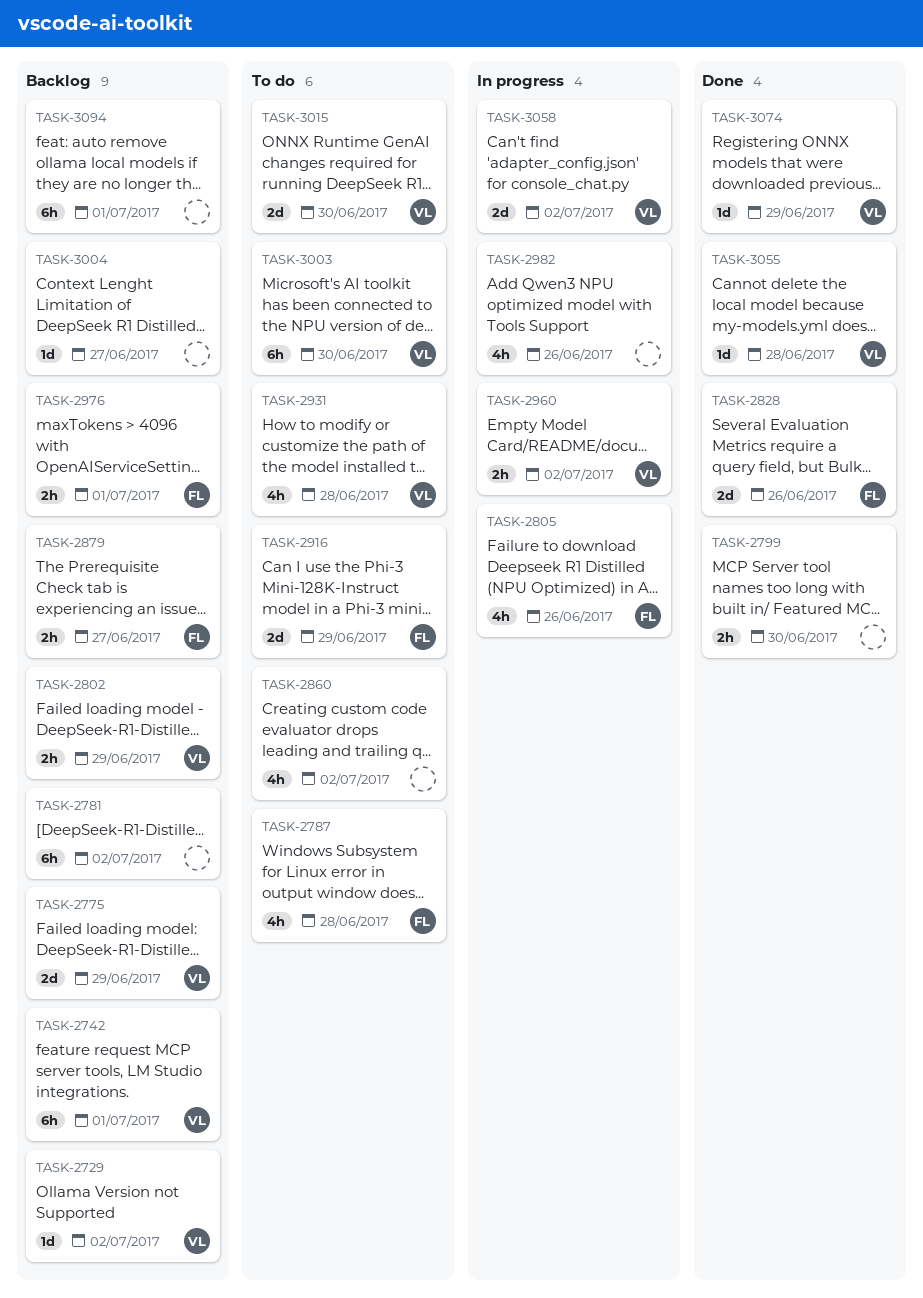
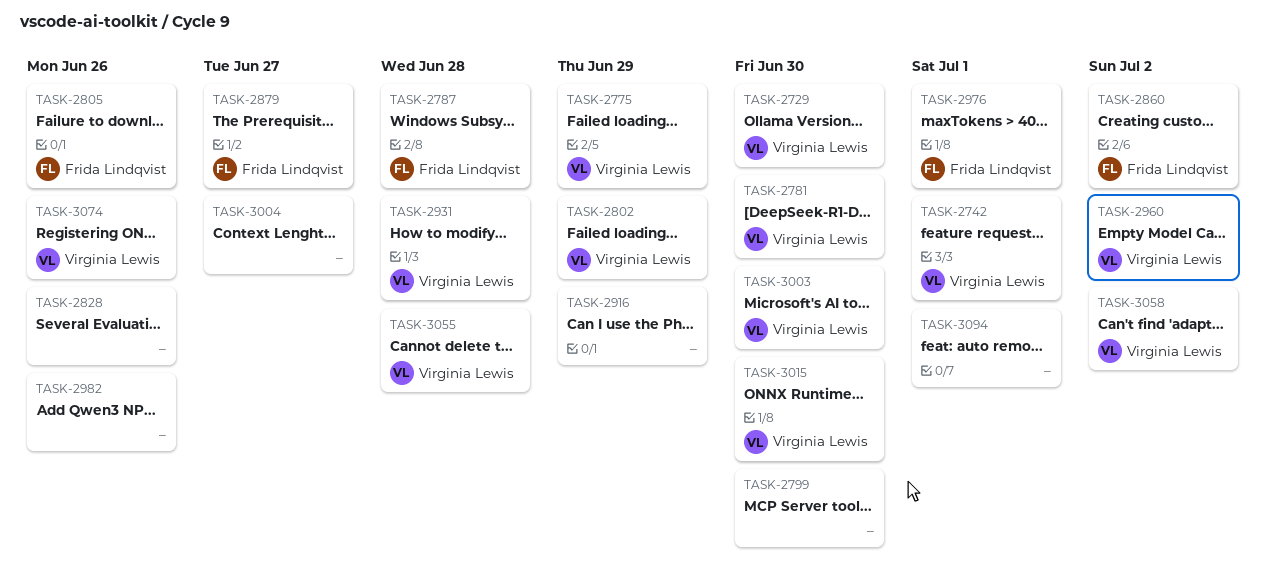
TASK-2729, due: Jul 2 -> Jun 30
TASK-2781, owner: none -> Virginia Lewis
TASK-2781, due: Jul 2 -> Jun 30
TASK-2828, owner: Frida Lindqvist -> none
TASK-2860, owner: none -> Frida Lindqvist
TASK-2916, owner: Frida Lindqvist -> none
TASK-3074, due: Jun 29 -> Jun 26

